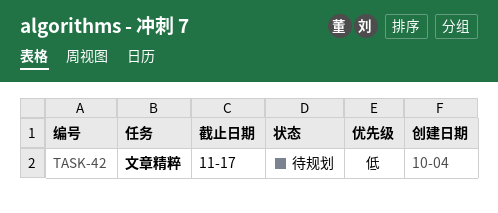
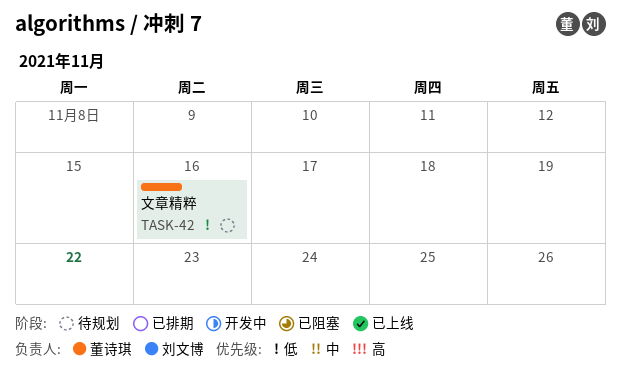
TASK-42, due: Nov 17 -> Nov 16

